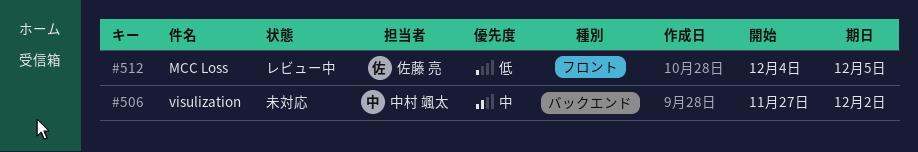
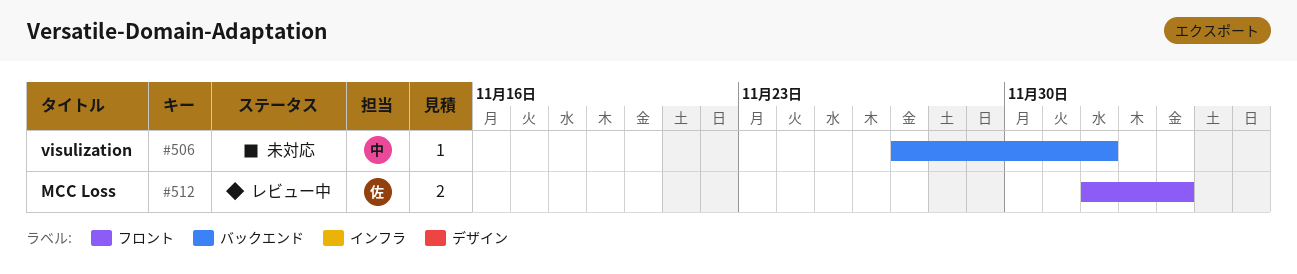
#512, start: Dec 4 -> Dec 2
#512, due: Dec 5 -> Dec 4

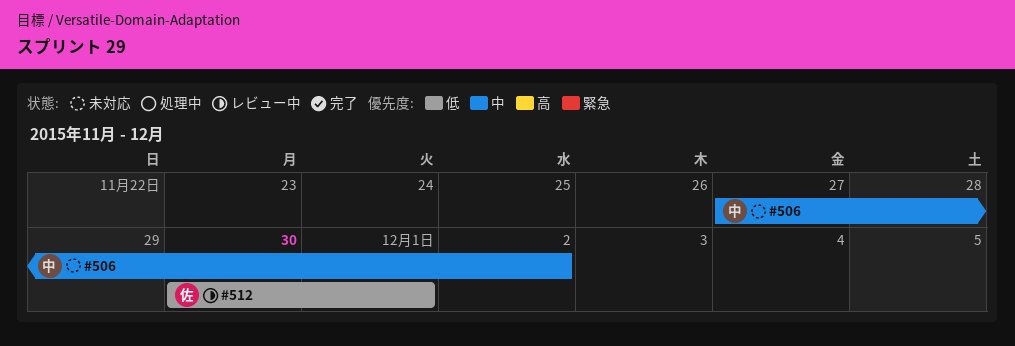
#512, start: Dec 2 -> Nov 30
#512, due: Dec 4 -> Dec 1

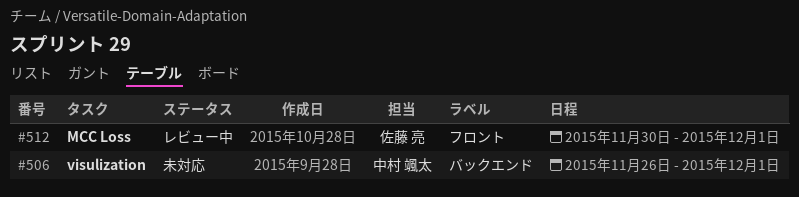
#506, start: Nov 27 -> Nov 26
#506, due: Dec 2 -> Dec 1

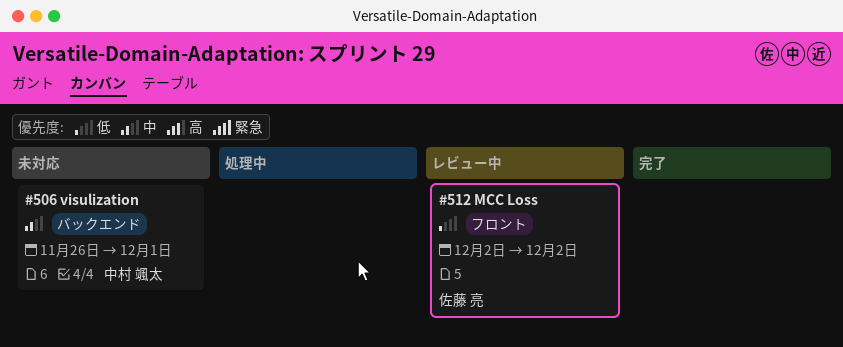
#512, start: Nov 30 -> Dec 2
#512, due: Dec 1 -> Dec 2

